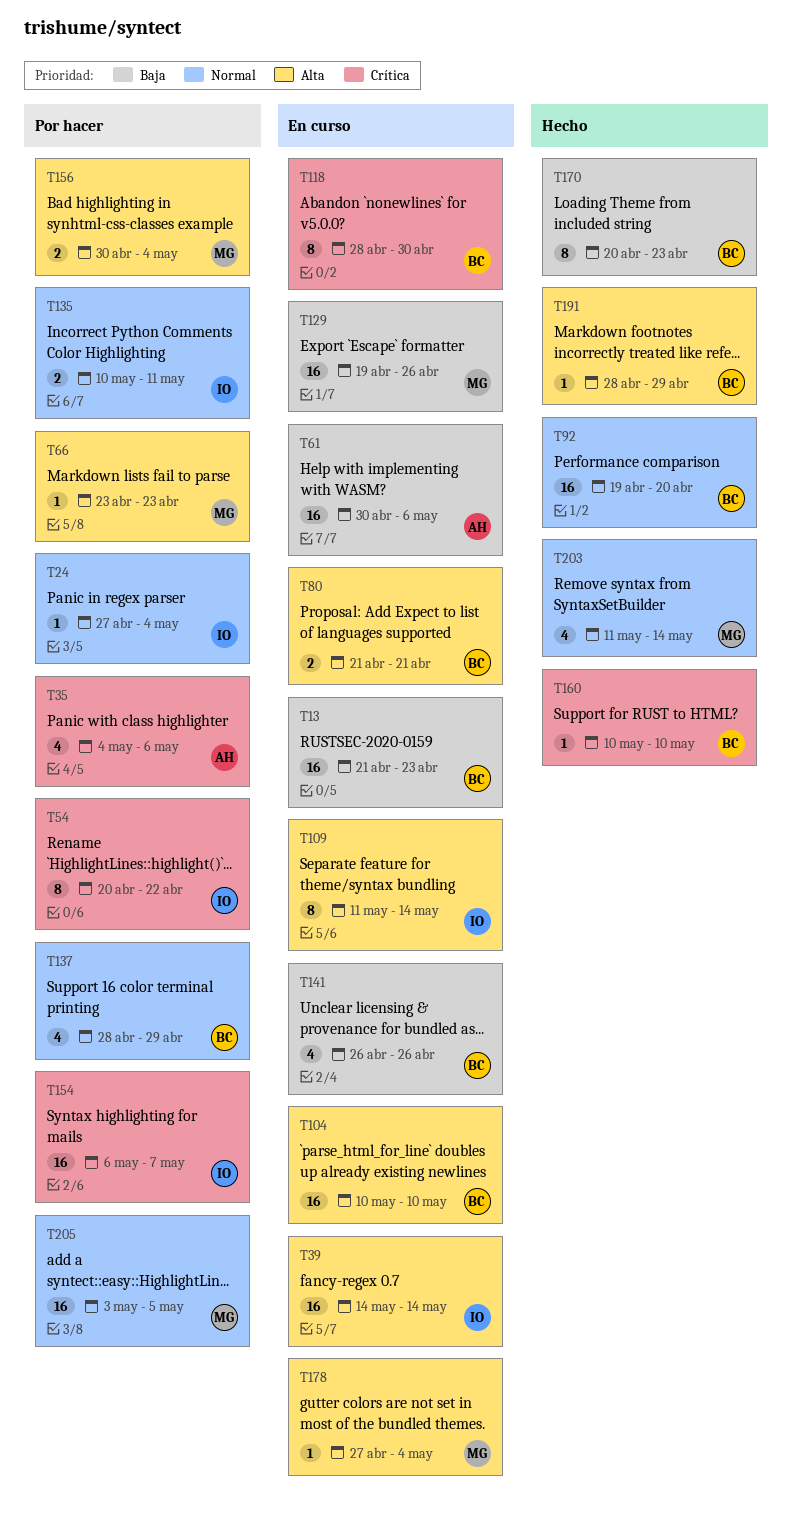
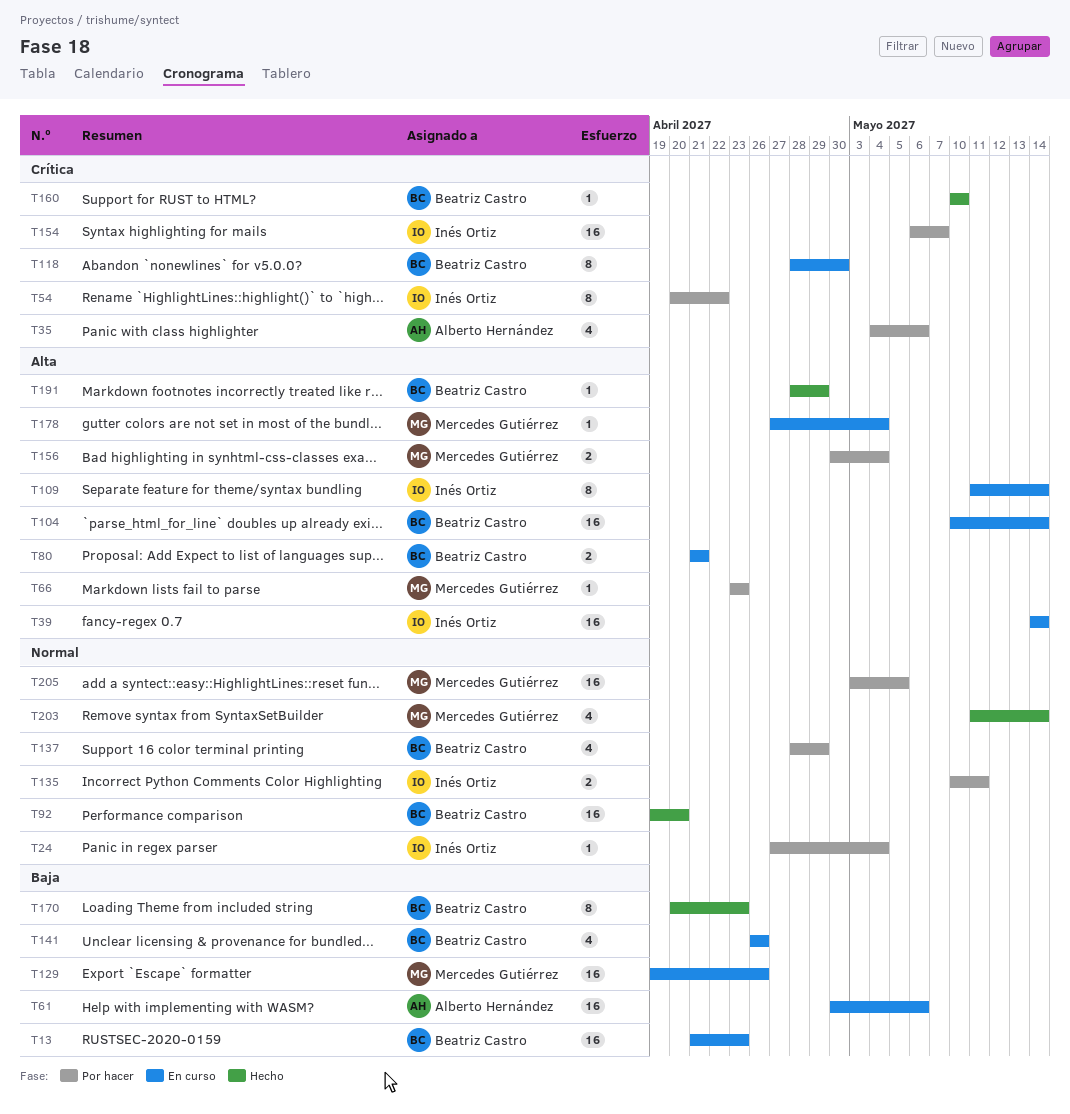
T104, due: May 10 -> May 14

